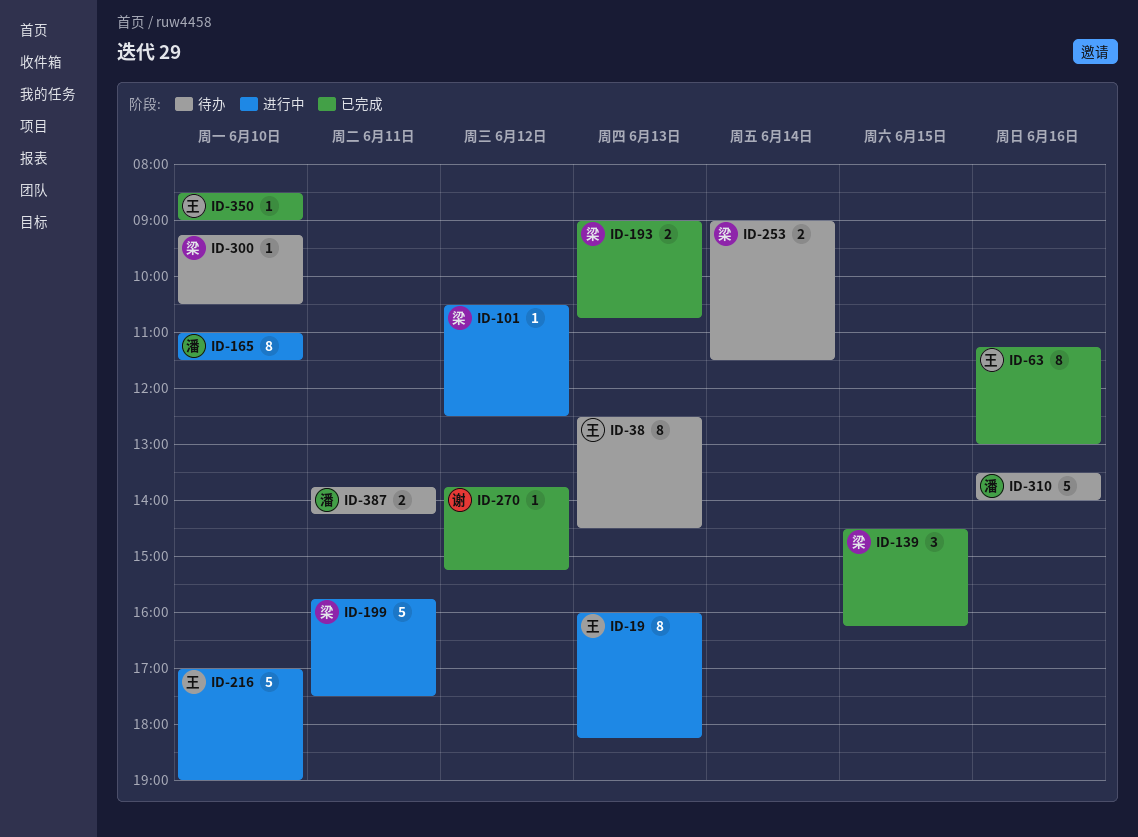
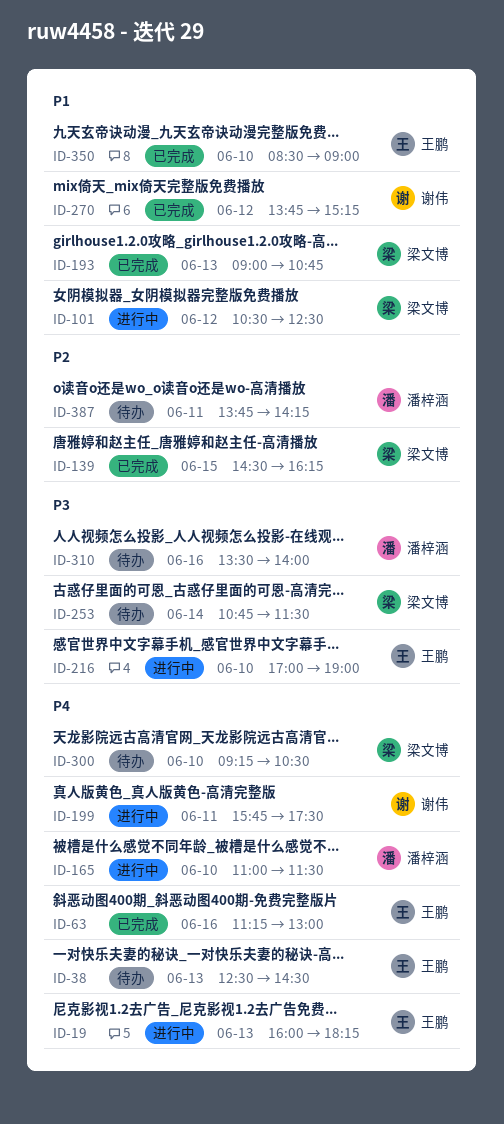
ID-199, owner: 梁文博 -> 谢伟
ID-253, begins: 09:00 -> 10:45

